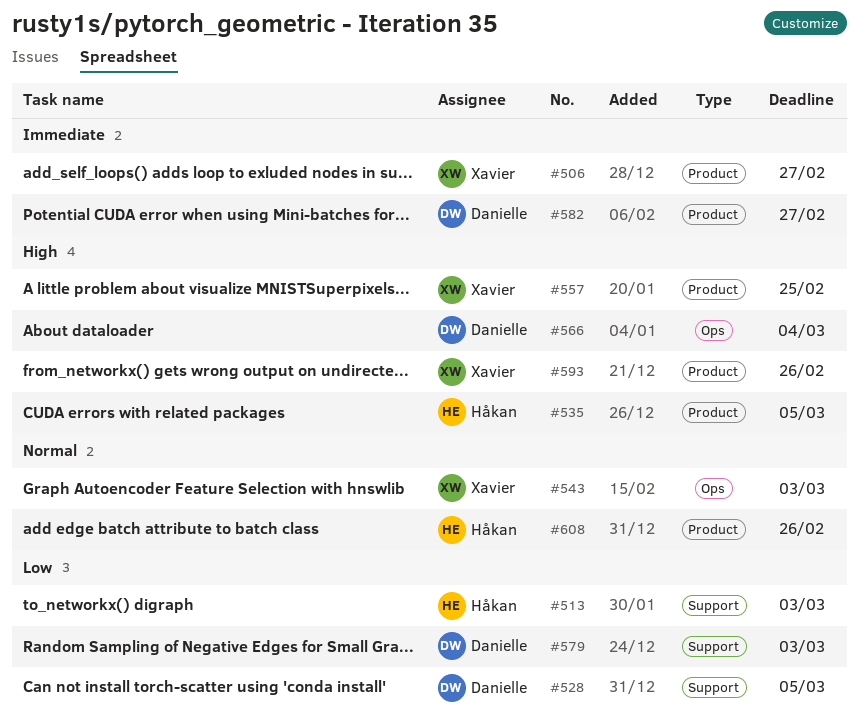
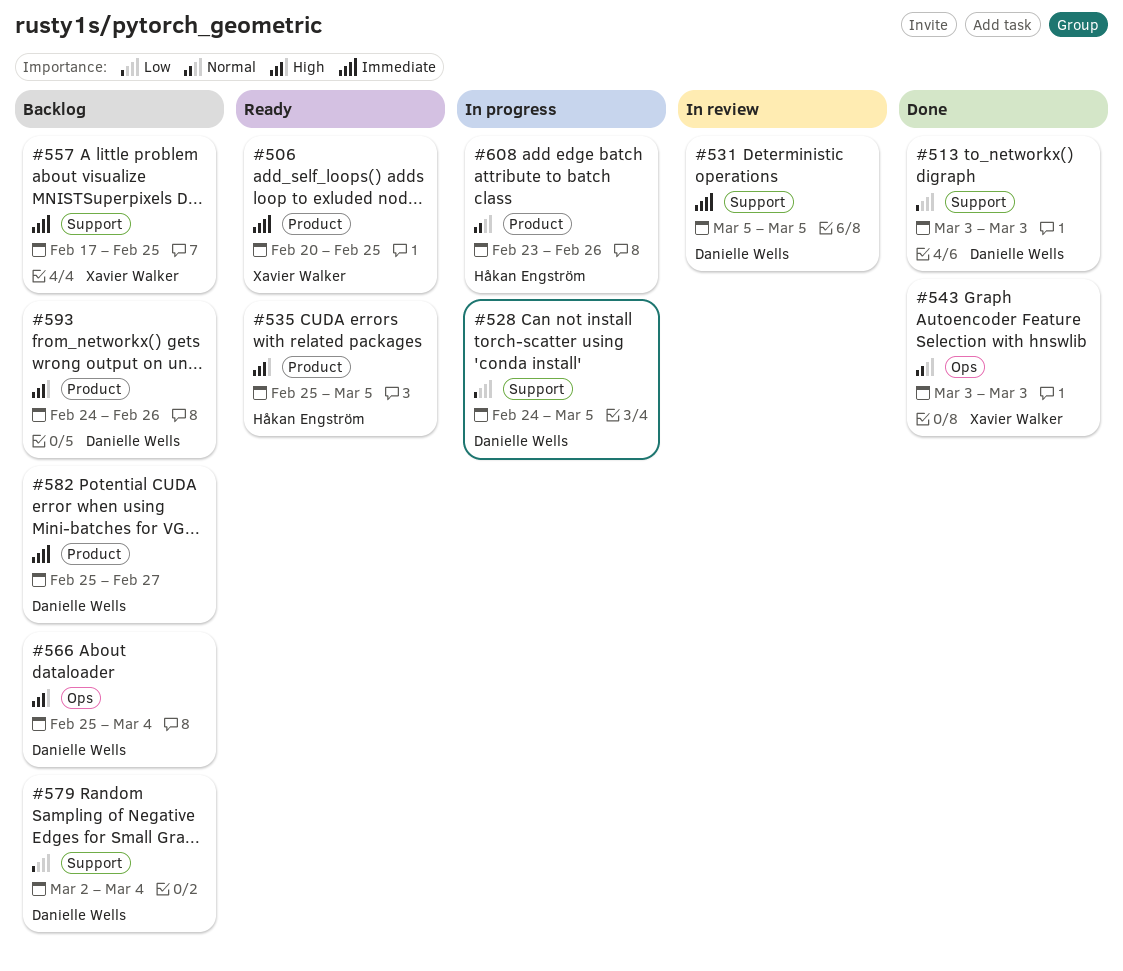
#506, due: Feb 27 -> Feb 25
#513, owner: Håkan Engström -> Danielle Wells
#531: none -> present
#557, priority: High -> Immediate
#557, label: Product -> Support
#579, due: Mar 3 -> Mar 4
#593, owner: Xavier Walker -> Danielle Wells

